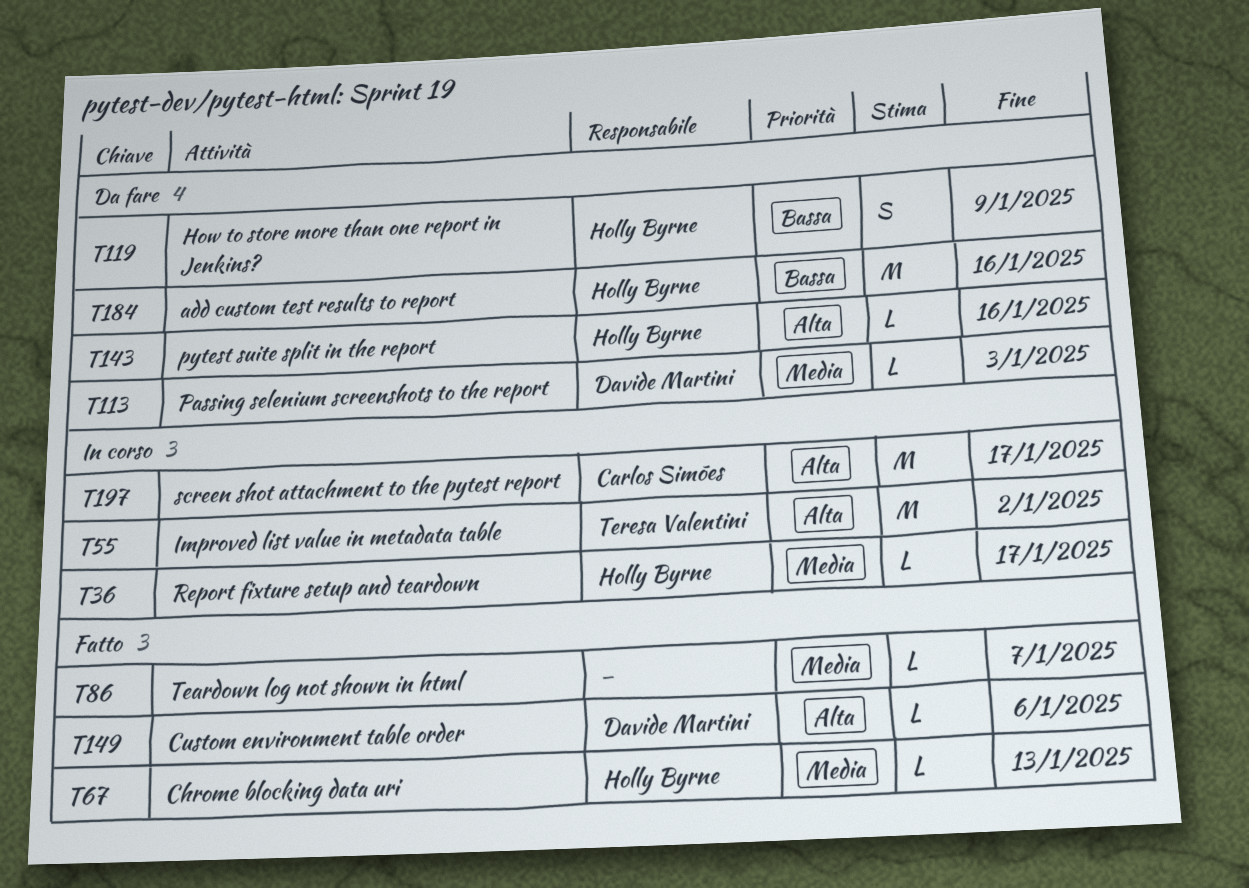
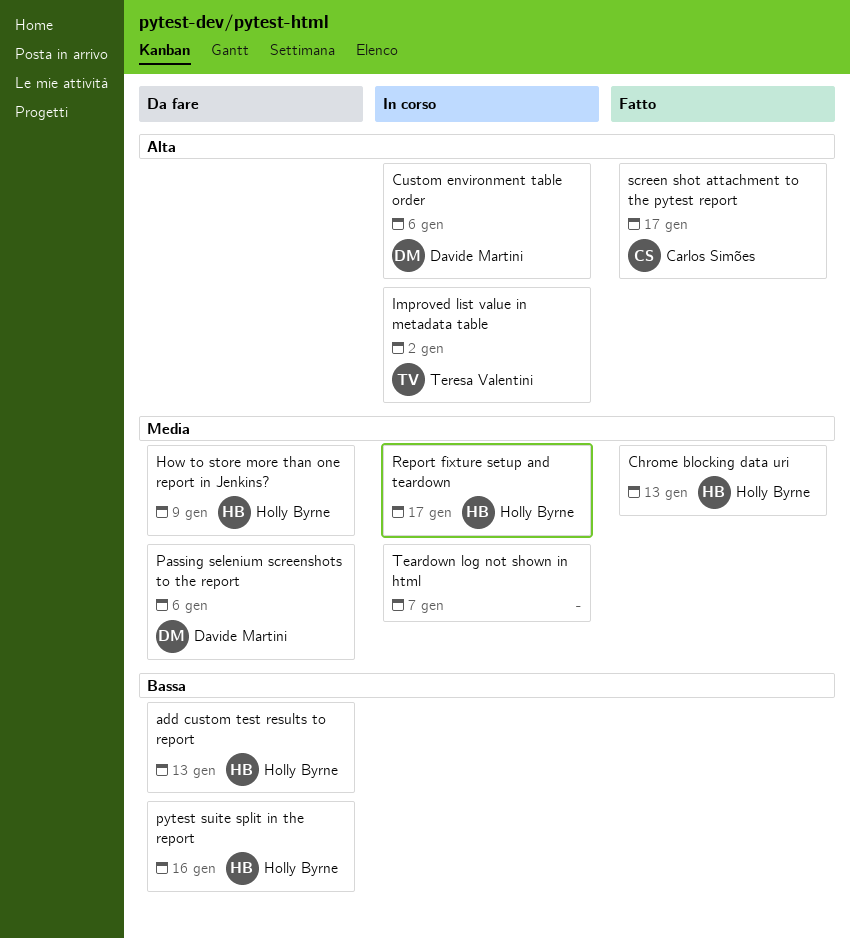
add custom test results to report, due: Jan 16 -> Jan 13
Custom environment table order, status: Fatto -> In corso
How to store more than one report in Jenkins?, priority: Bassa -> Media
Passing selenium screenshots to the report, due: Jan 3 -> Jan 6
pytest suite split in the report, priority: Alta -> Bassa
screen shot attachment to the pytest report, status: In corso -> Fatto
Teardown log not shown in html, status: Fatto -> In corso

